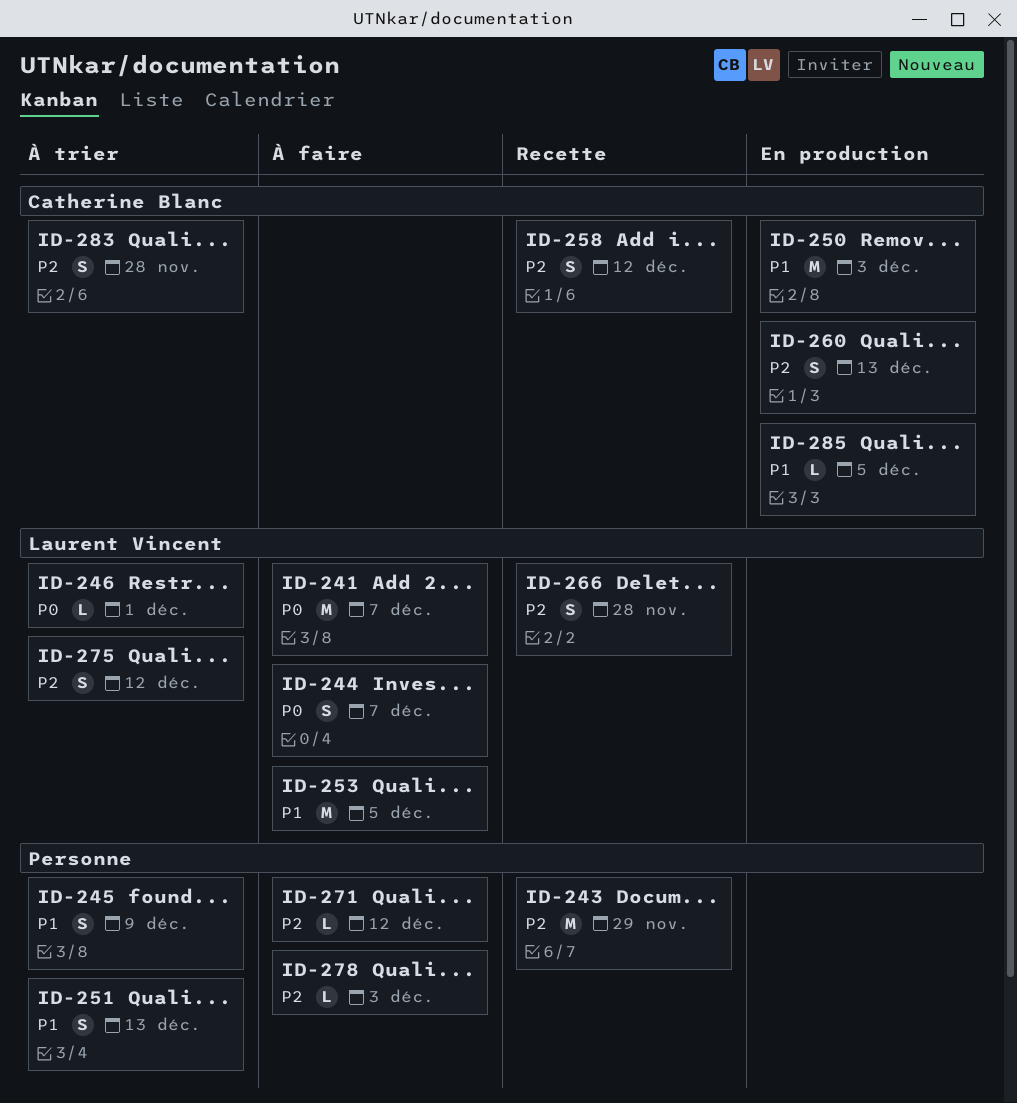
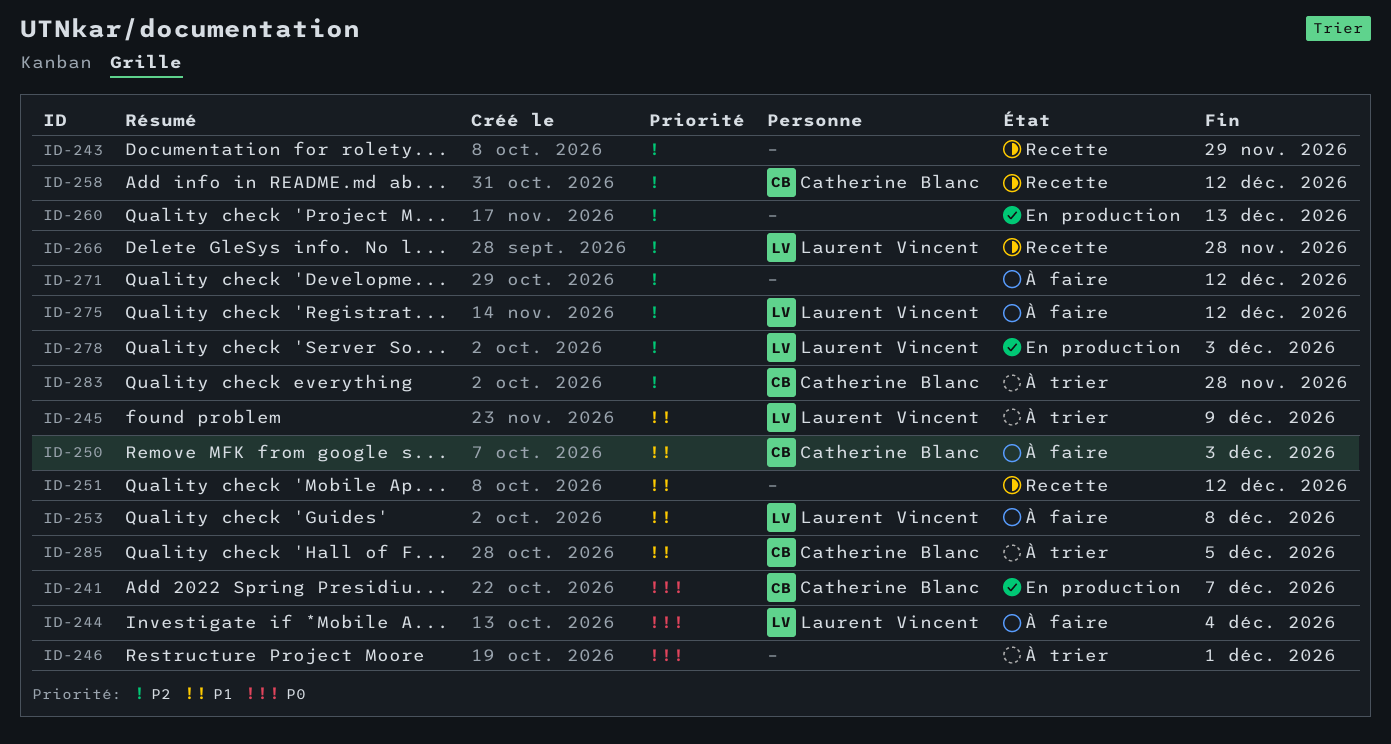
ID-241, status: À faire -> En production
ID-241, owner: Laurent Vincent -> Catherine Blanc
ID-244, due: Dec 7 -> Dec 4
ID-245, owner: none -> Laurent Vincent
ID-246, owner: Laurent Vincent -> none
ID-250, status: En production -> À faire
ID-251, status: À trier -> Recette
ID-251, due: Dec 13 -> Dec 12
ID-253, due: Dec 5 -> Dec 8
ID-260, owner: Catherine Blanc -> none
ID-275, status: À trier -> À faire
ID-278, status: À faire -> En production
ID-278, owner: none -> Laurent Vincent
ID-285, status: En production -> À trier

